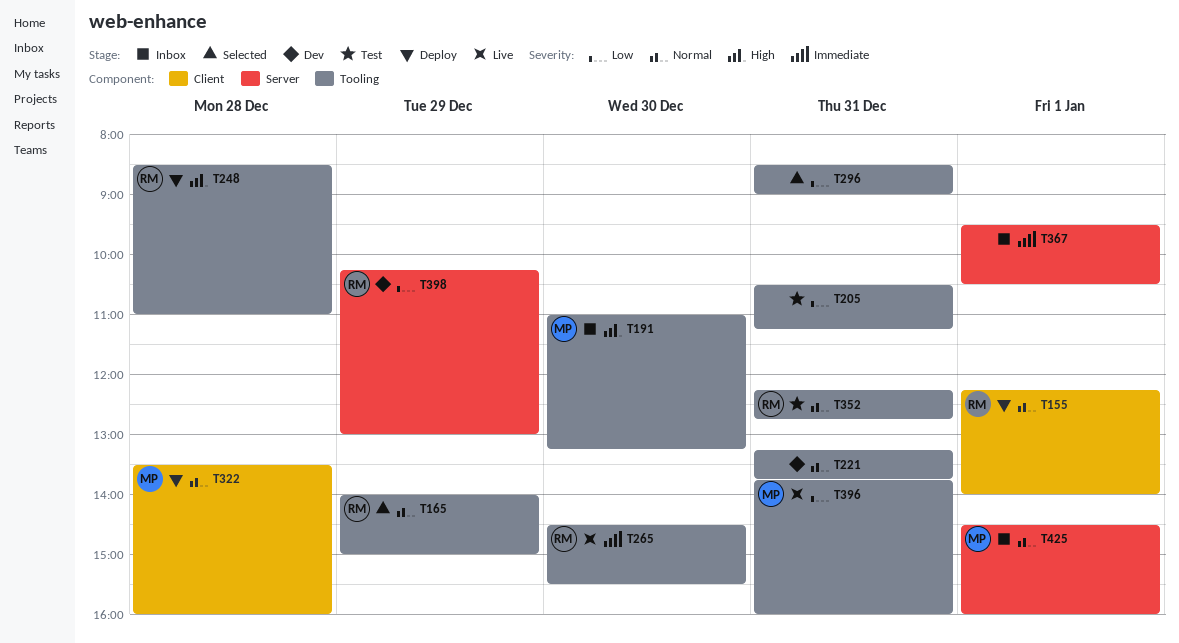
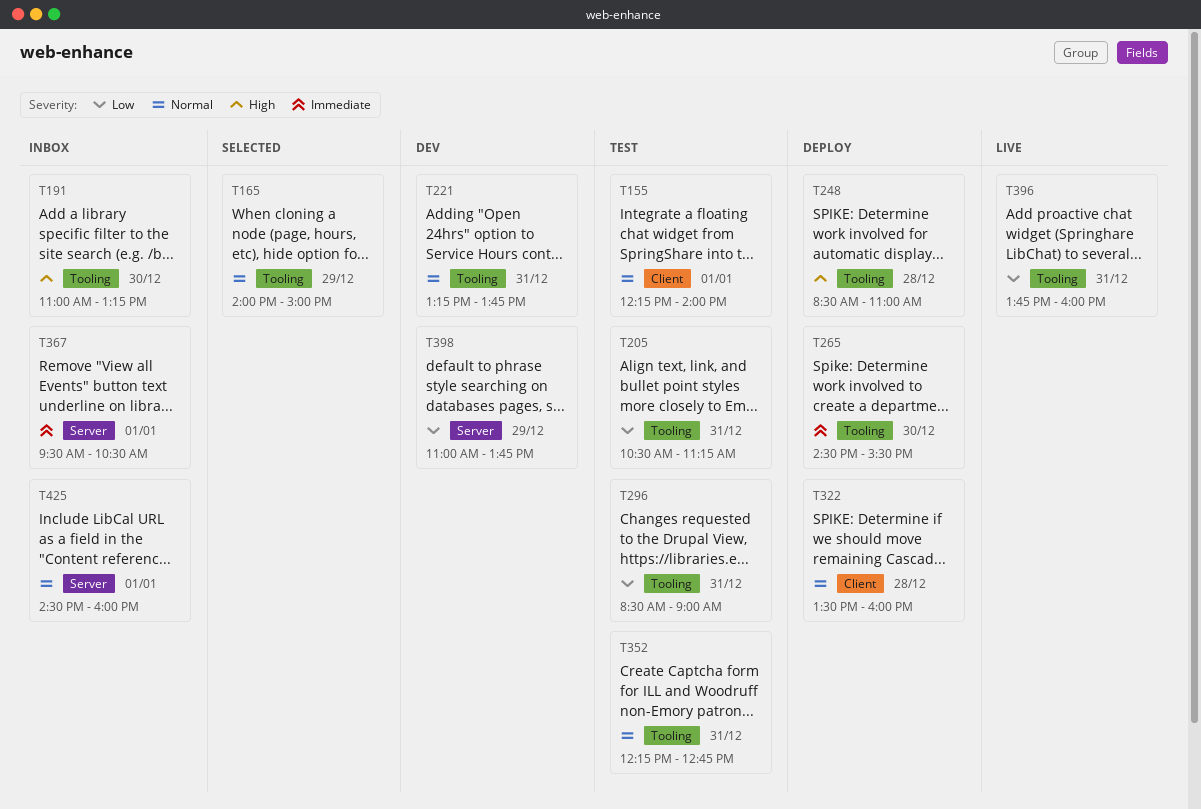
T155, status: Deploy -> Test
T265, status: Live -> Deploy
T296, status: Selected -> Test
T398, begins: 10:15 -> 11:00
T398, ends: 13:00 -> 13:45

